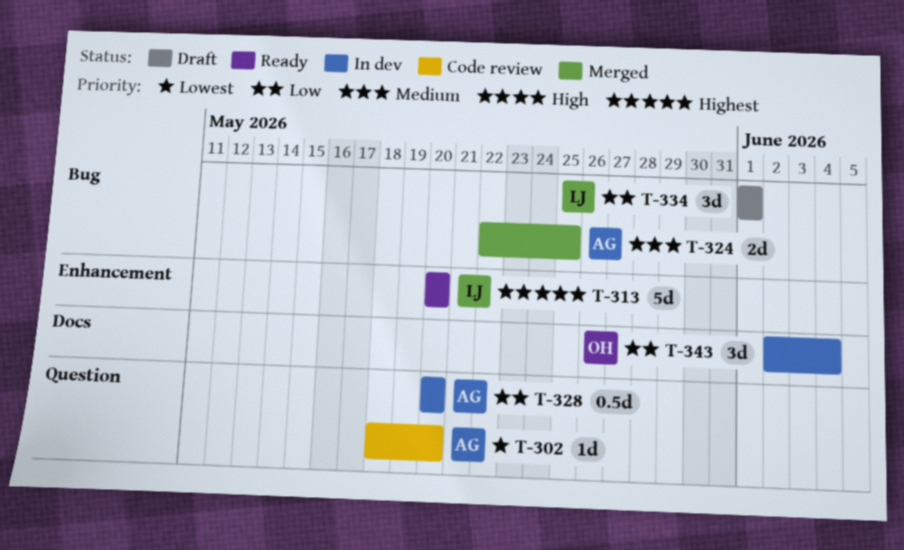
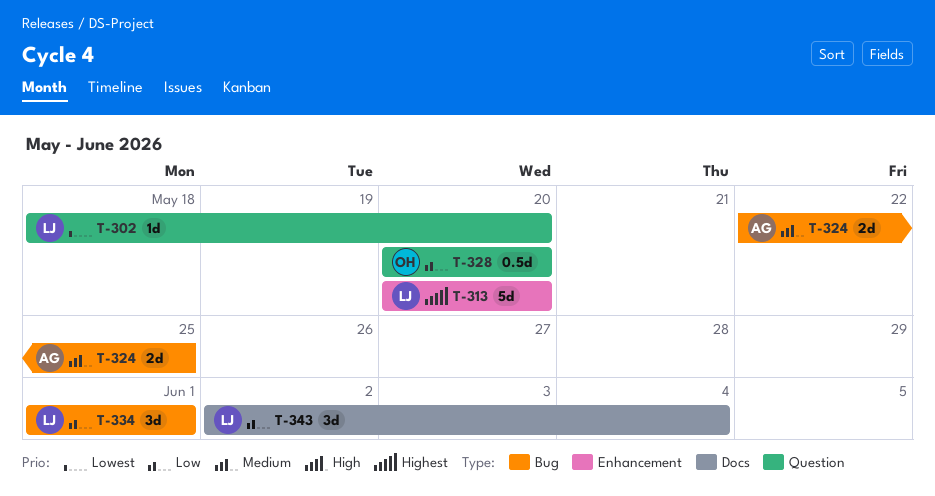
T-302, owner: AG -> LJ
T-328, owner: AG -> OH
T-343, owner: OH -> LJ

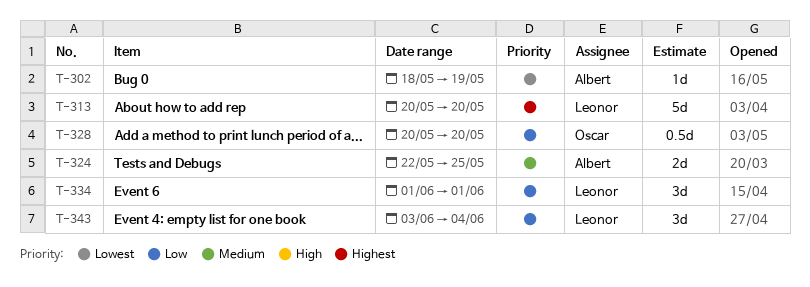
T-302, owner: Leonor -> Albert
T-302, due: May 20 -> May 19
T-343, start: Jun 2 -> Jun 3

